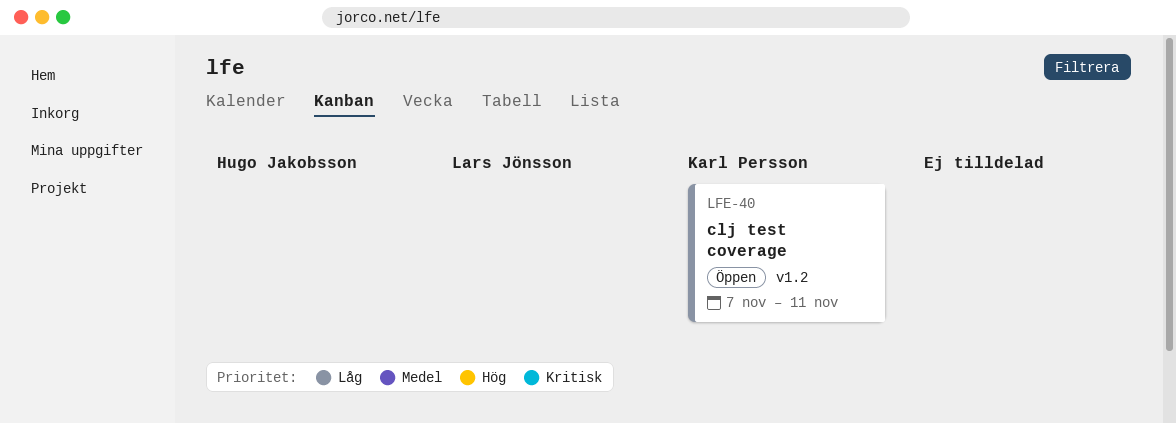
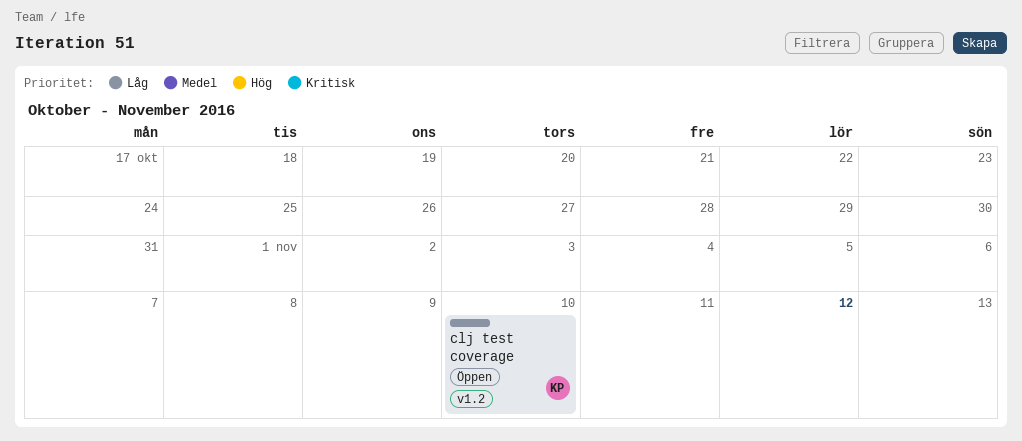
clj test coverage, due: Nov 11 -> Nov 10

